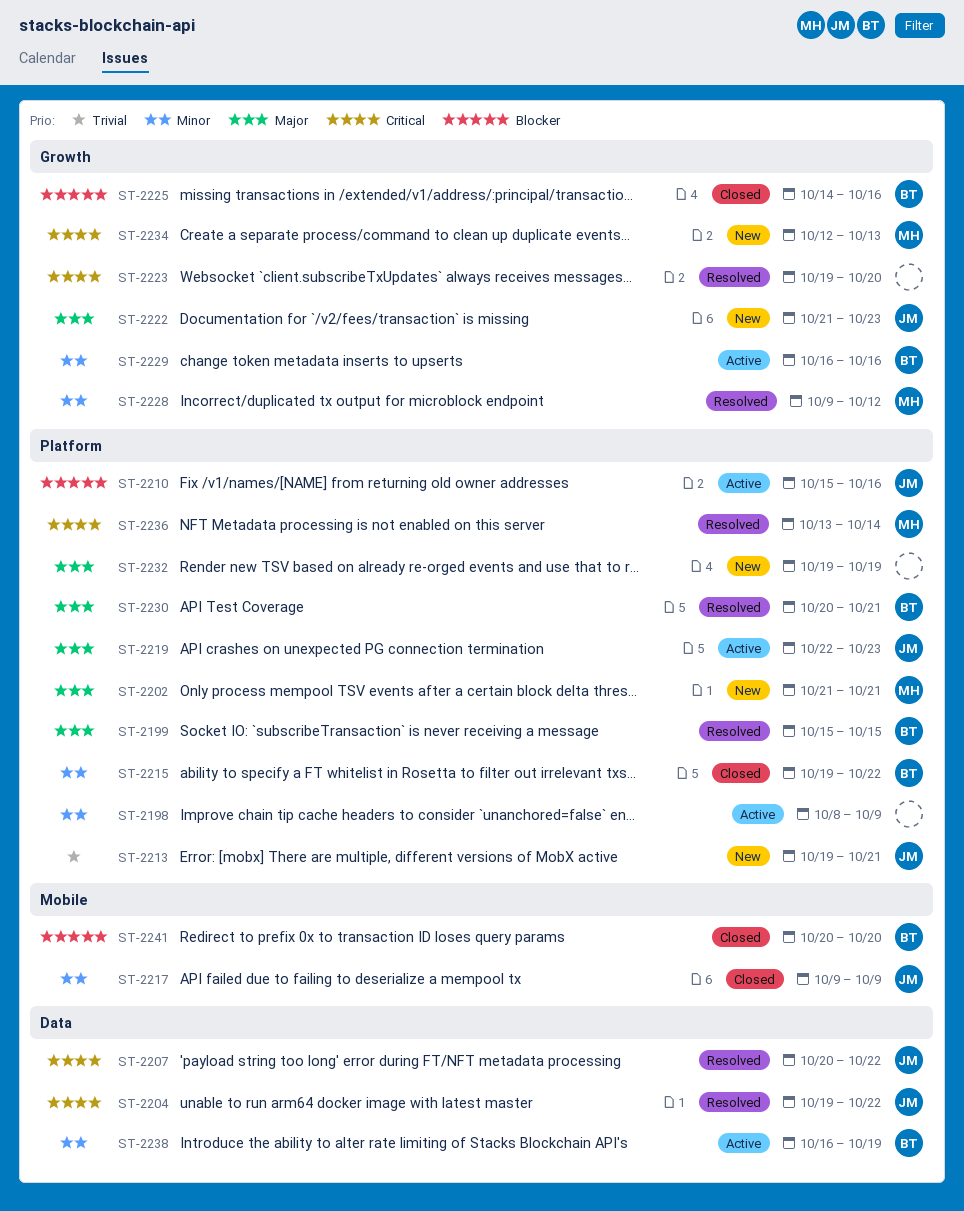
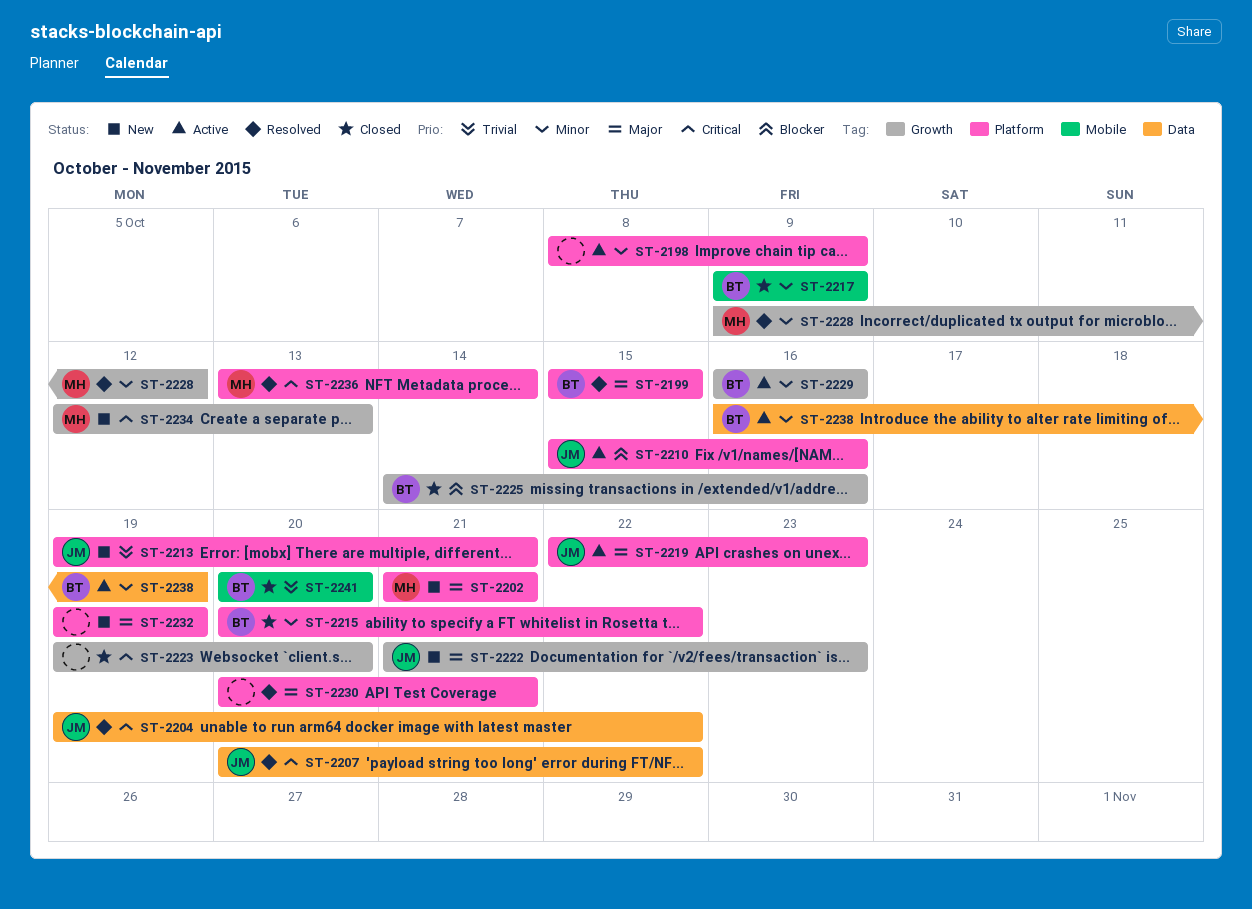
ST-2215, start: Oct 19 -> Oct 20
ST-2217, owner: JM -> BT
ST-2223, status: Resolved -> Closed
ST-2230, owner: BT -> none
ST-2241, priority: Blocker -> Trivial

